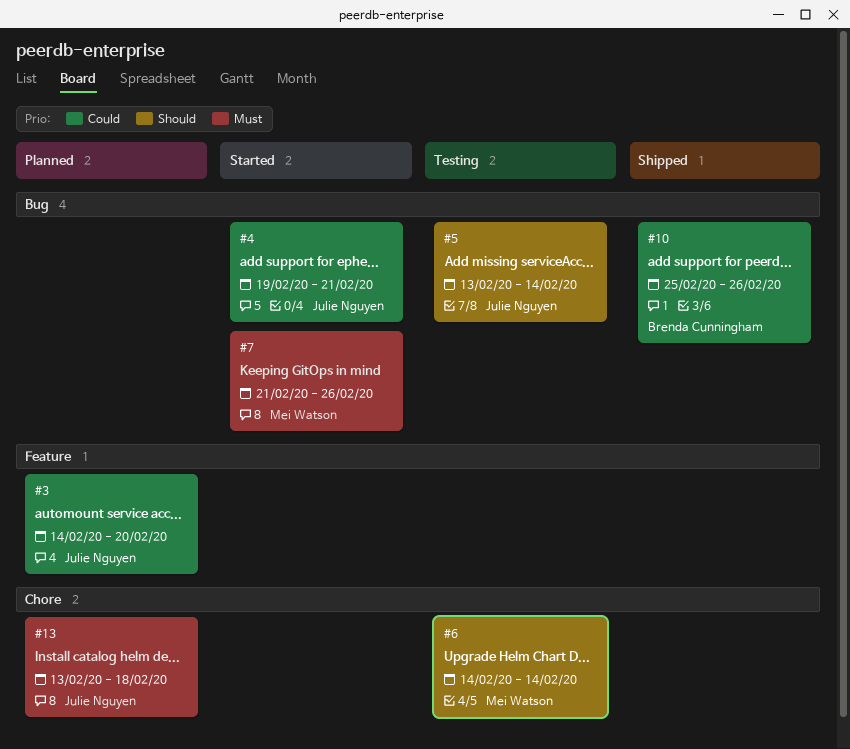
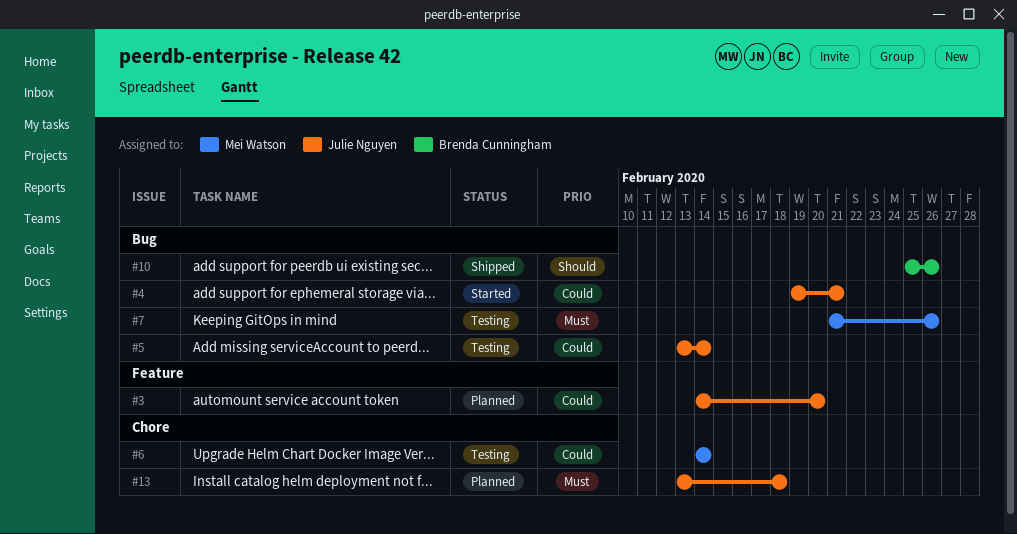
#5, priority: Should -> Could
#6, priority: Should -> Could
#7, status: Started -> Testing
#10, priority: Could -> Should

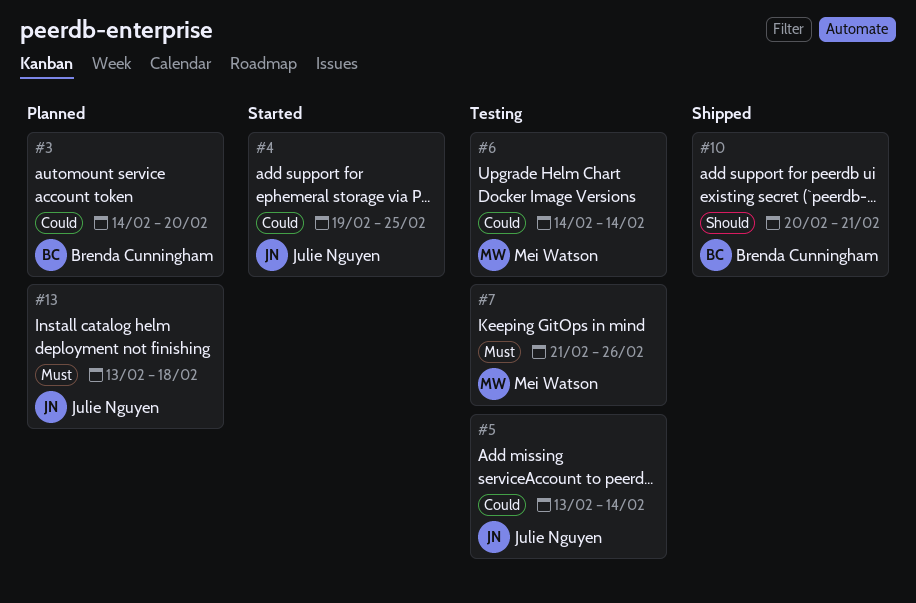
#3, owner: Julie Nguyen -> Brenda Cunningham
#4, due: Feb 21 -> Feb 25
#10, start: Feb 25 -> Feb 20
#10, due: Feb 26 -> Feb 21

